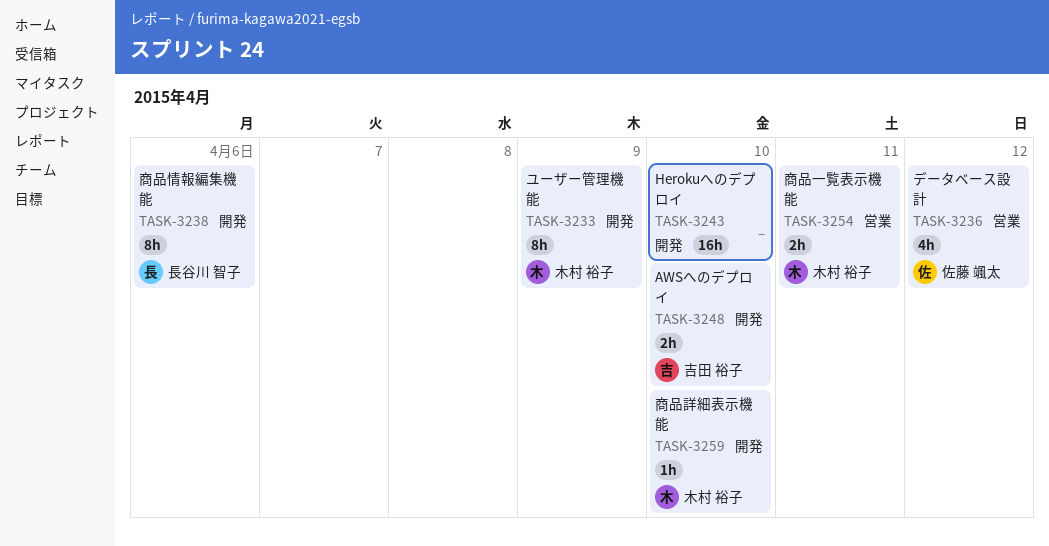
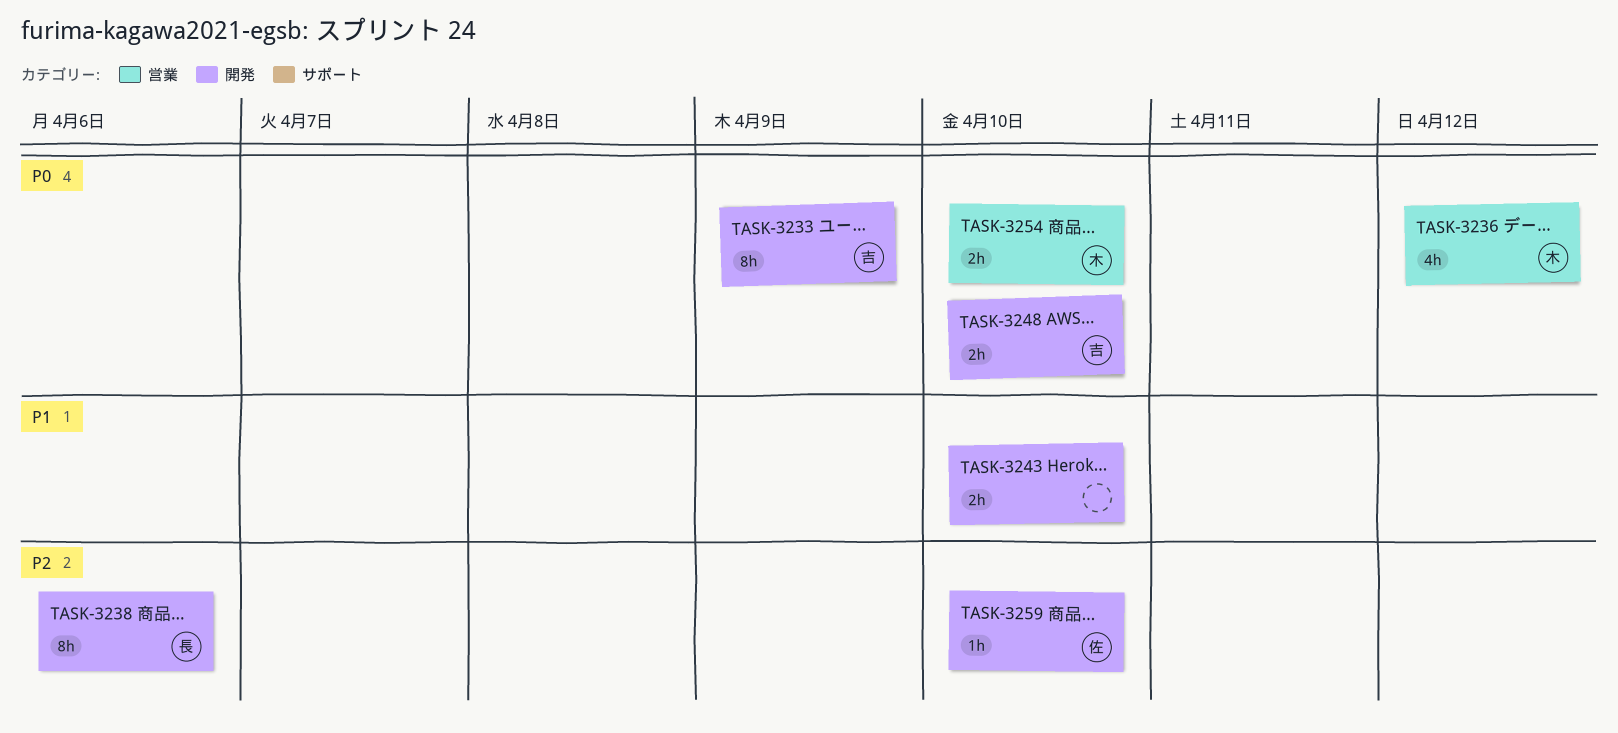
TASK-3233, owner: 木村 裕子 -> 吉田 裕子
TASK-3236, owner: 佐藤 颯太 -> 木村 裕子
TASK-3243, estimate: 16h -> 2h
TASK-3254, due: Apr 11 -> Apr 10
TASK-3259, owner: 木村 裕子 -> 佐藤 颯太

